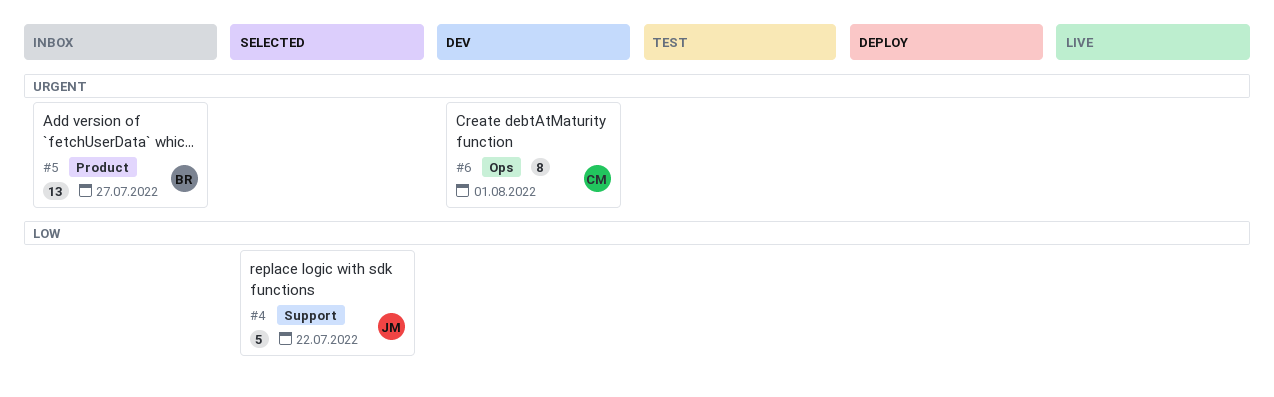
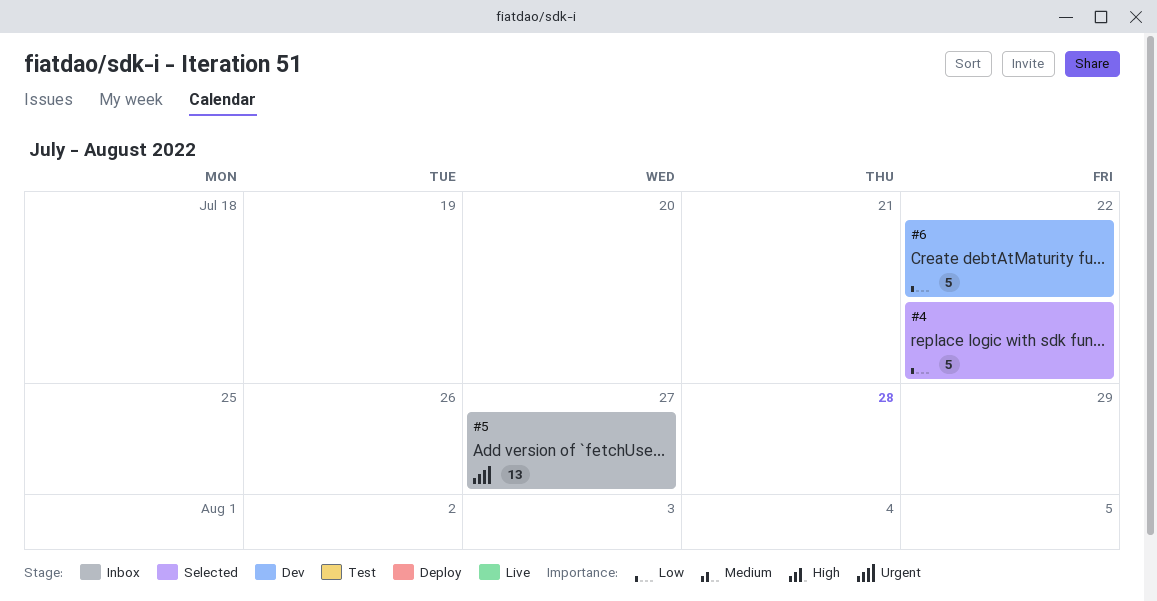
#6, priority: Urgent -> Low
#6, estimate: 8 -> 5
#6, due: Aug 1 -> Jul 22

